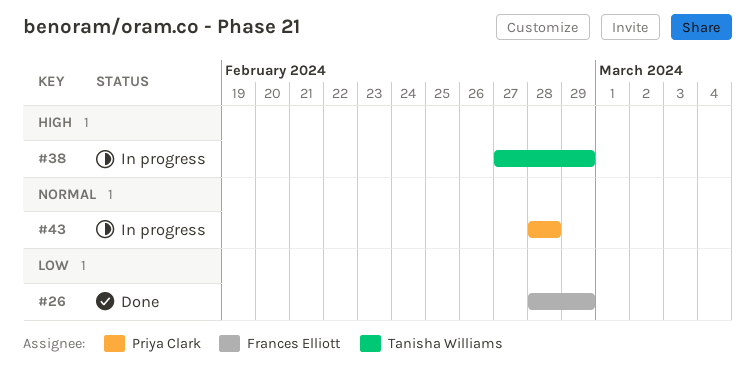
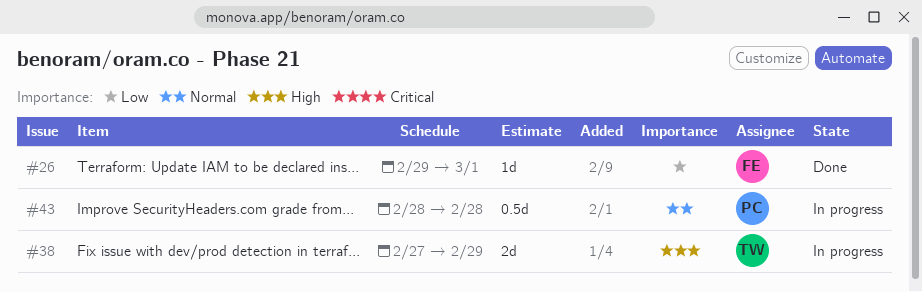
#26, start: Feb 28 -> Feb 29
#26, due: Feb 29 -> Mar 1

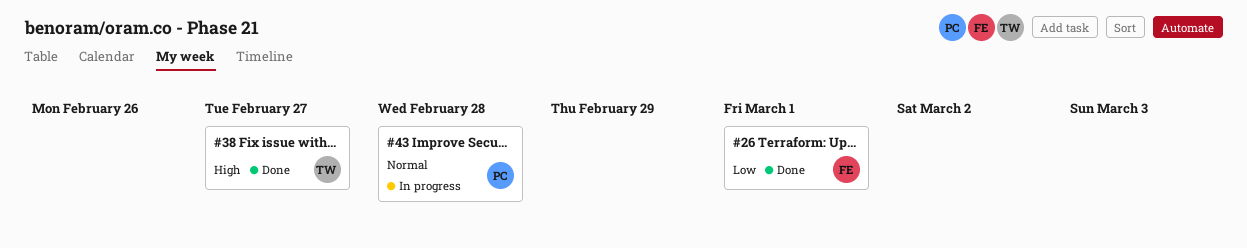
#38, status: In progress -> Done
#38, due: Feb 29 -> Feb 27

